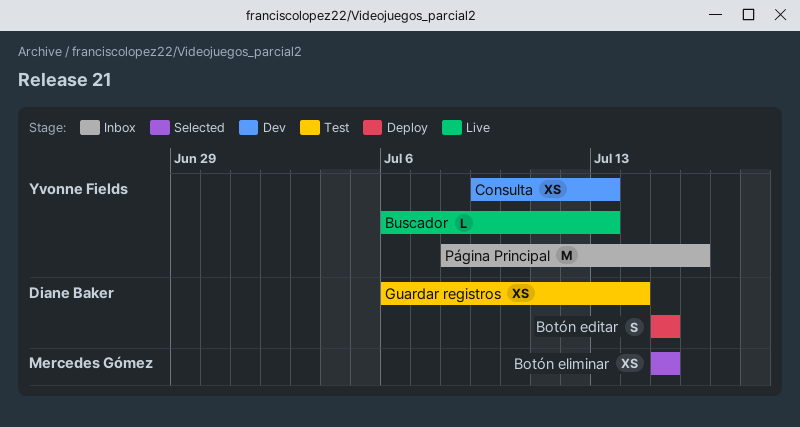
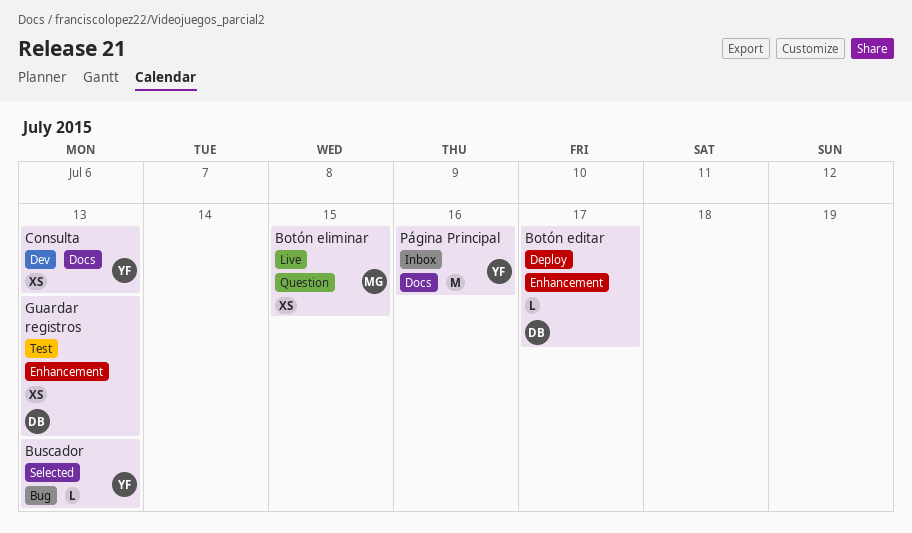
Botón editar, estimate: S -> L
Botón editar, due: Jul 15 -> Jul 17
Botón eliminar, status: Selected -> Live
Buscador, status: Live -> Selected
Guardar registros, due: Jul 14 -> Jul 13

